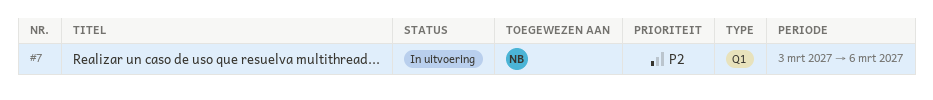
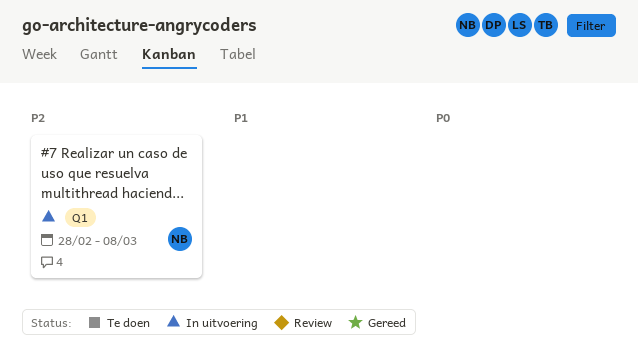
#7, start: Mar 3 -> Feb 28
#7, due: Mar 6 -> Mar 8

